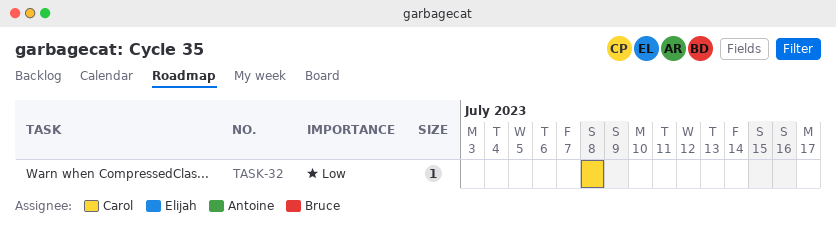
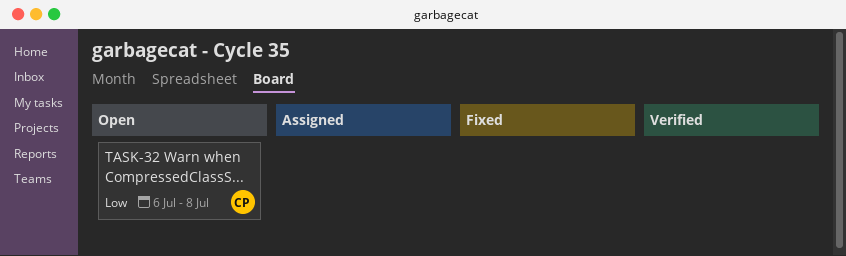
TASK-32, start: Jul 8 -> Jul 6

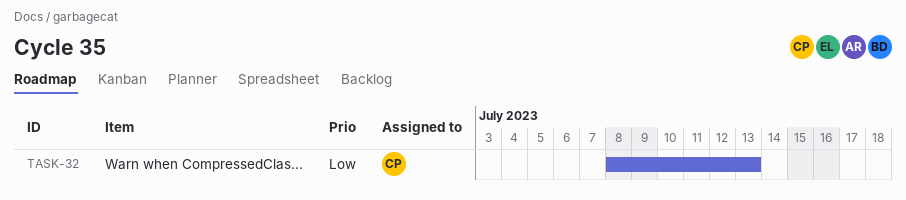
TASK-32, start: Jul 6 -> Jul 8
TASK-32, due: Jul 8 -> Jul 13

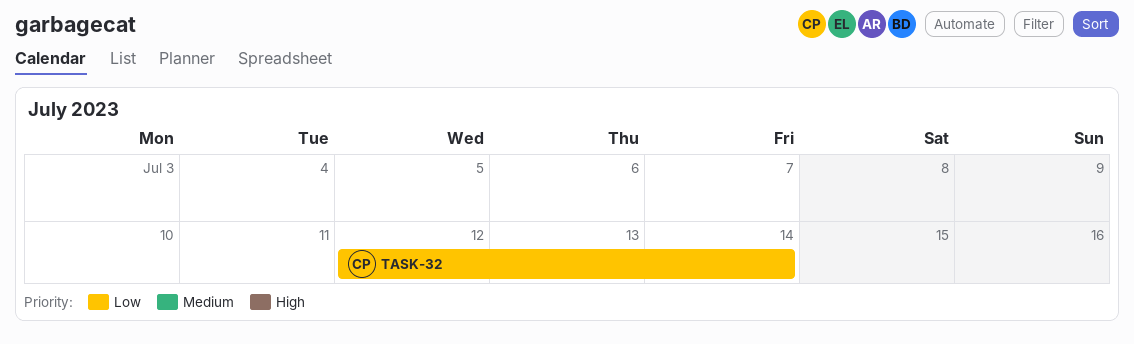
TASK-32, start: Jul 8 -> Jul 12
TASK-32, due: Jul 13 -> Jul 14

